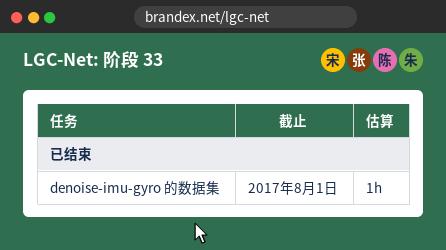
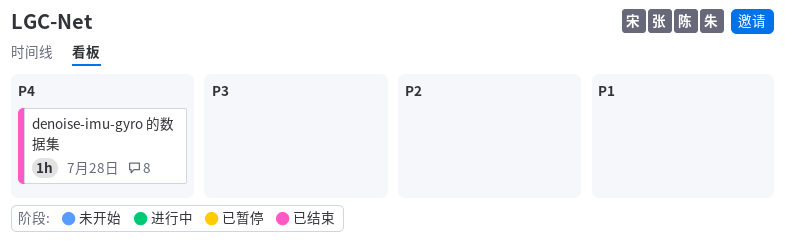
denoise-imu-gyro 的数据集, due: Aug 1 -> Jul 28

